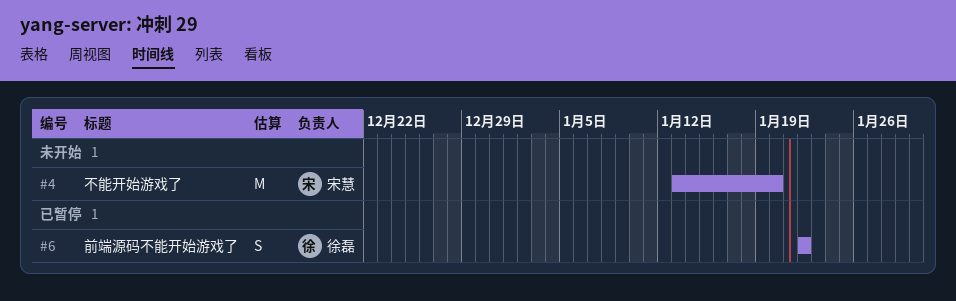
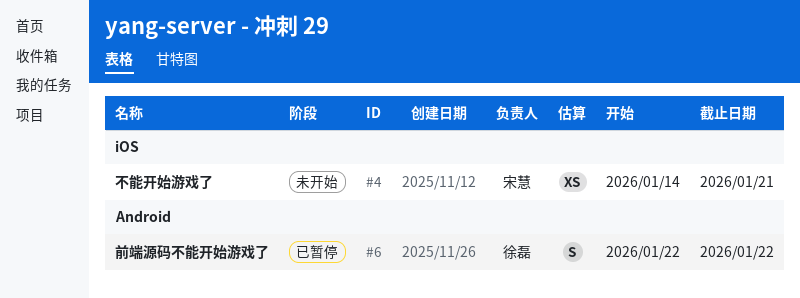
#4, estimate: M -> XS
#4, start: Jan 13 -> Jan 14
#4, due: Jan 20 -> Jan 21

